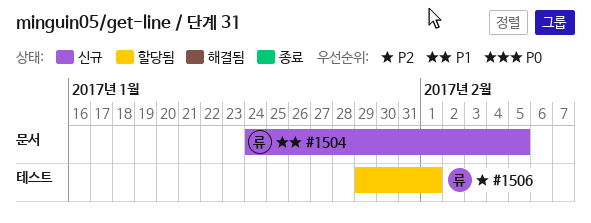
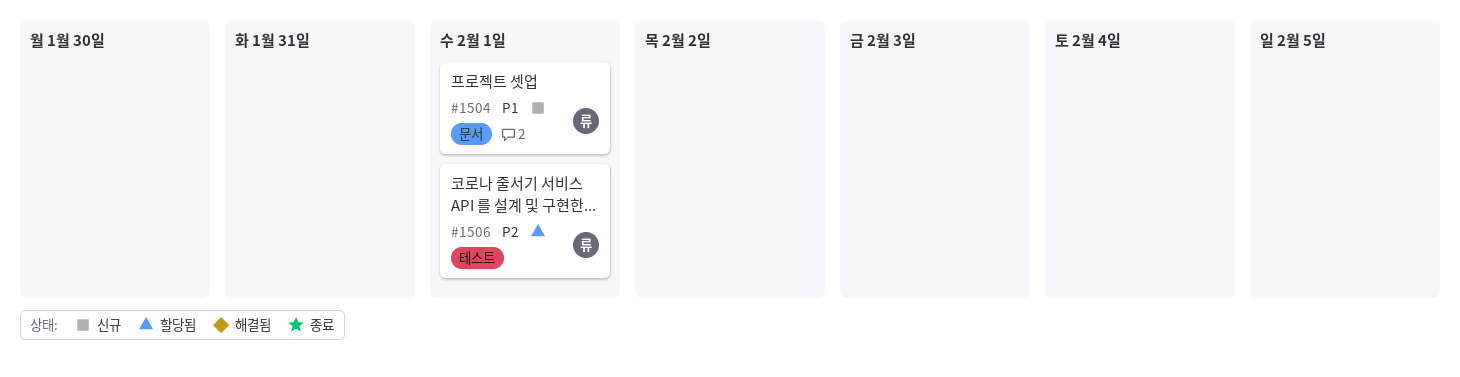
#1504, due: Feb 5 -> Feb 1

